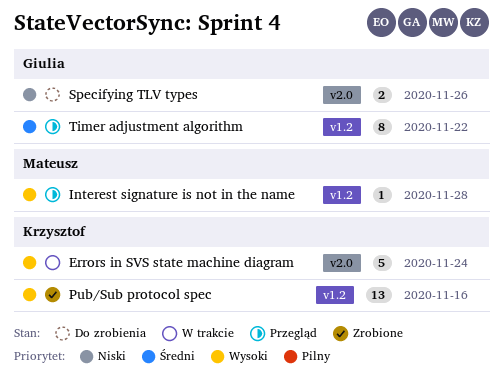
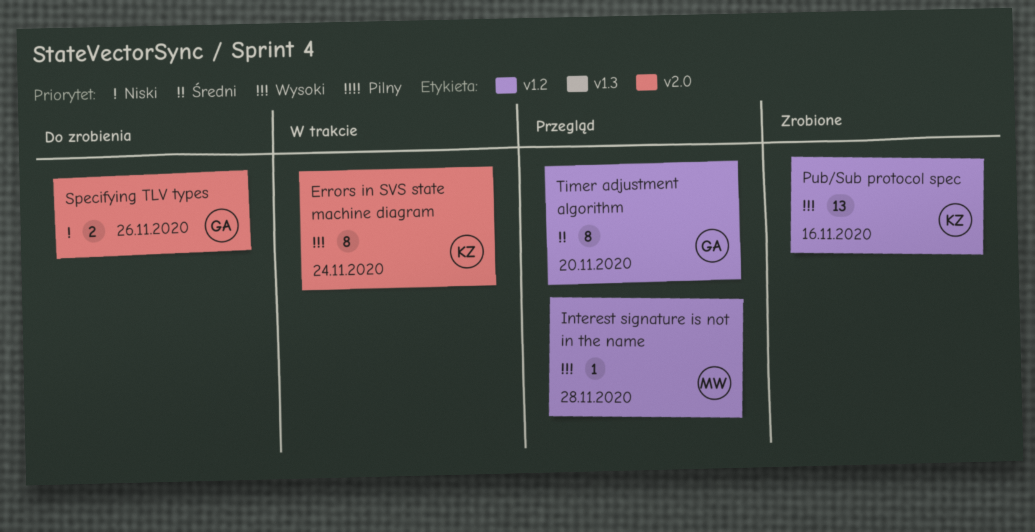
Errors in SVS state machine diagram, estimate: 5 -> 8
Timer adjustment algorithm, due: Nov 22 -> Nov 20

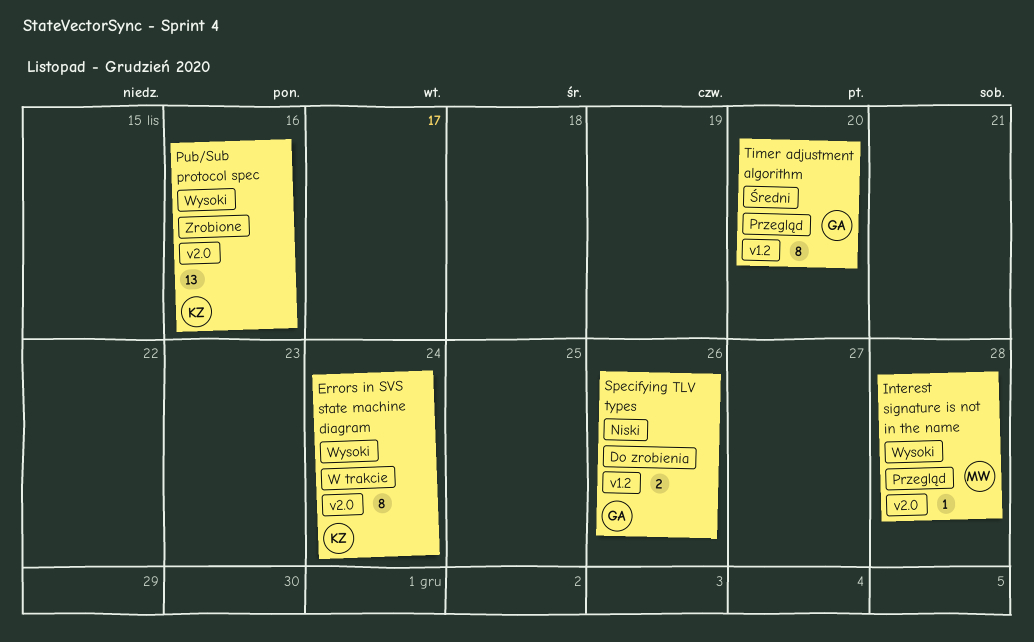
Interest signature is not in the name, label: v1.2 -> v2.0
Pub/Sub protocol spec, label: v1.2 -> v2.0
Specifying TLV types, label: v2.0 -> v1.2

